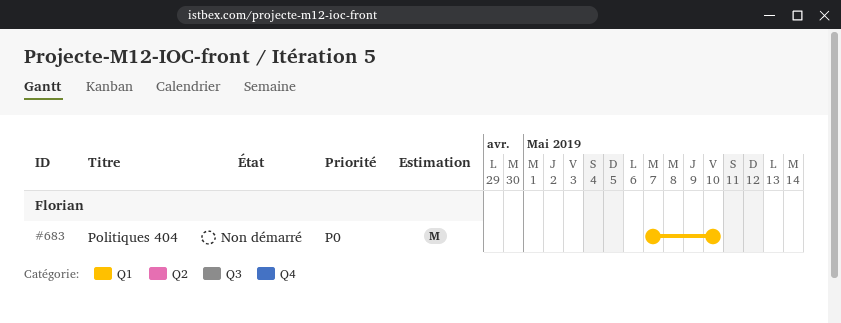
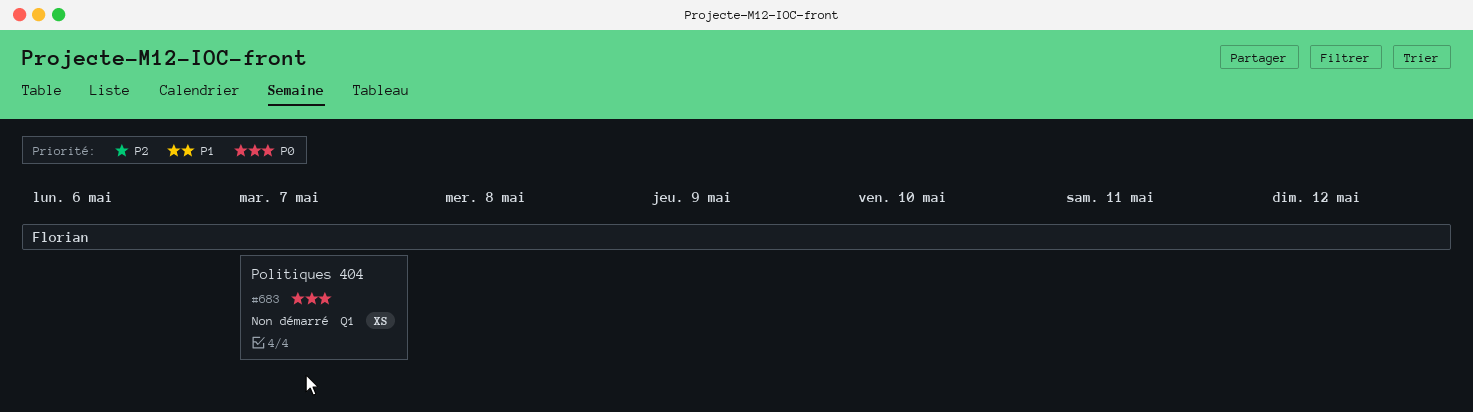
#683, estimate: M -> XS
#683, due: May 10 -> May 7

